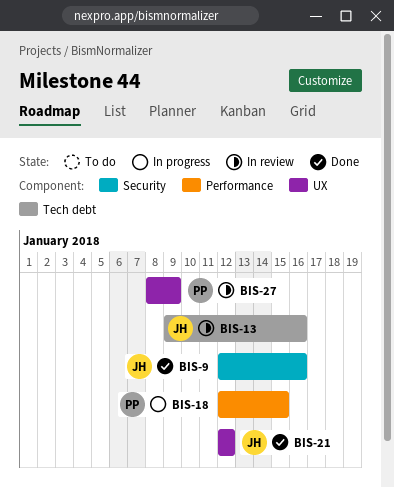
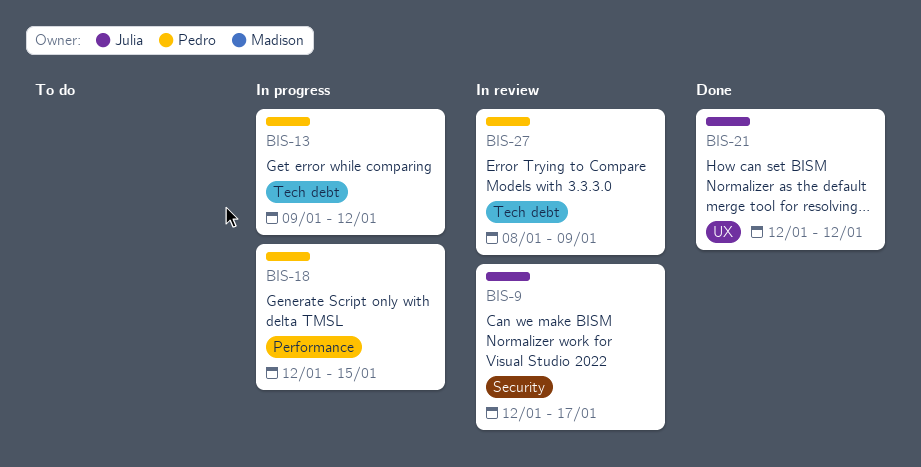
BIS-9, status: Done -> In review
BIS-9, due: Jan 16 -> Jan 17
BIS-13, status: In review -> In progress
BIS-13, owner: Julia -> Pedro
BIS-13, due: Jan 16 -> Jan 12
BIS-27, label: UX -> Tech debt

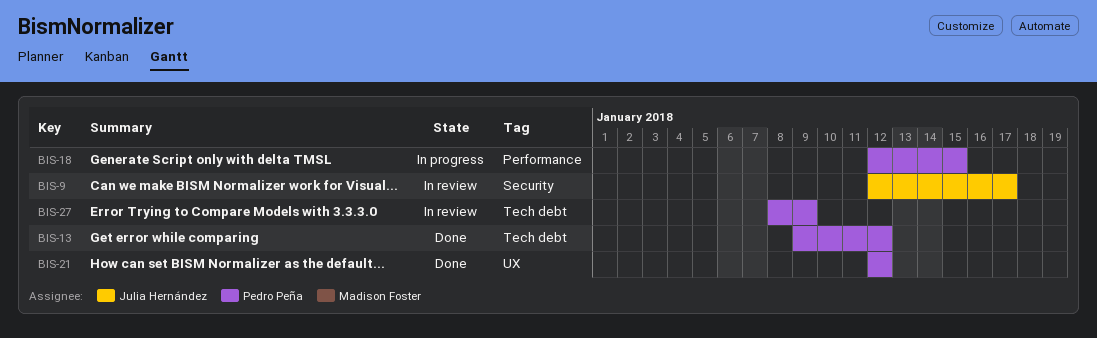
BIS-13, status: In progress -> Done
BIS-21, owner: Julia Hernández -> Pedro Peña

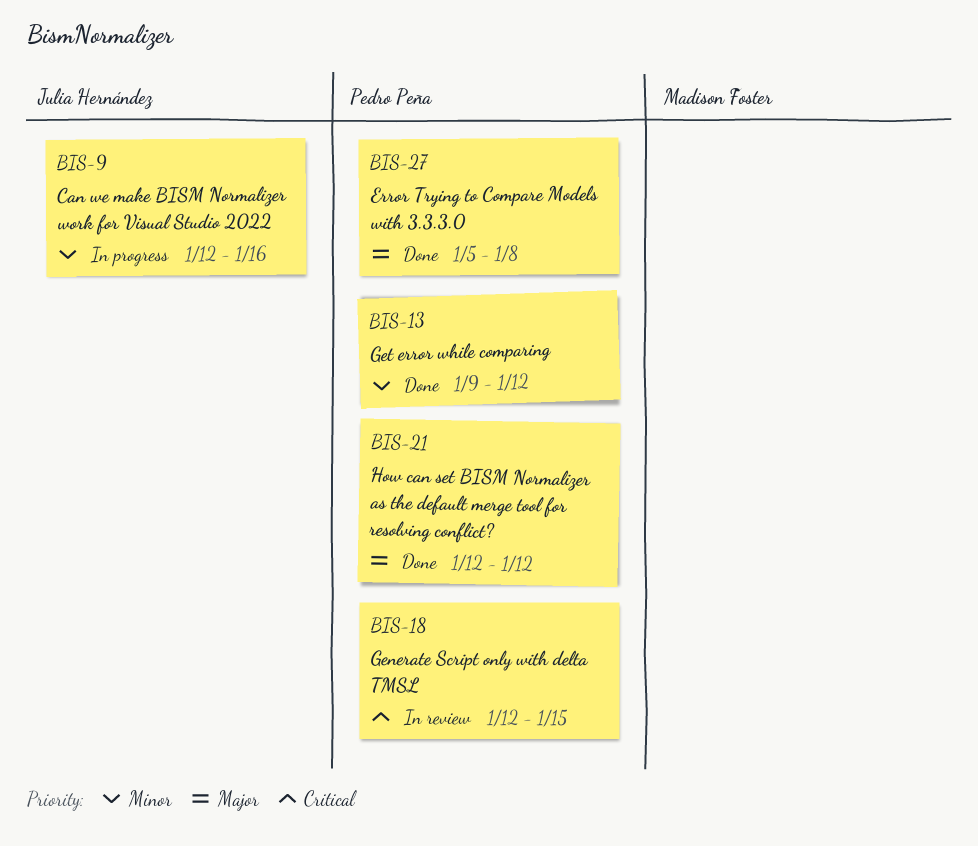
BIS-9, status: In review -> In progress
BIS-9, due: Jan 17 -> Jan 16
BIS-18, status: In progress -> In review
BIS-27, status: In review -> Done
BIS-27, start: Jan 8 -> Jan 5
BIS-27, due: Jan 9 -> Jan 8

